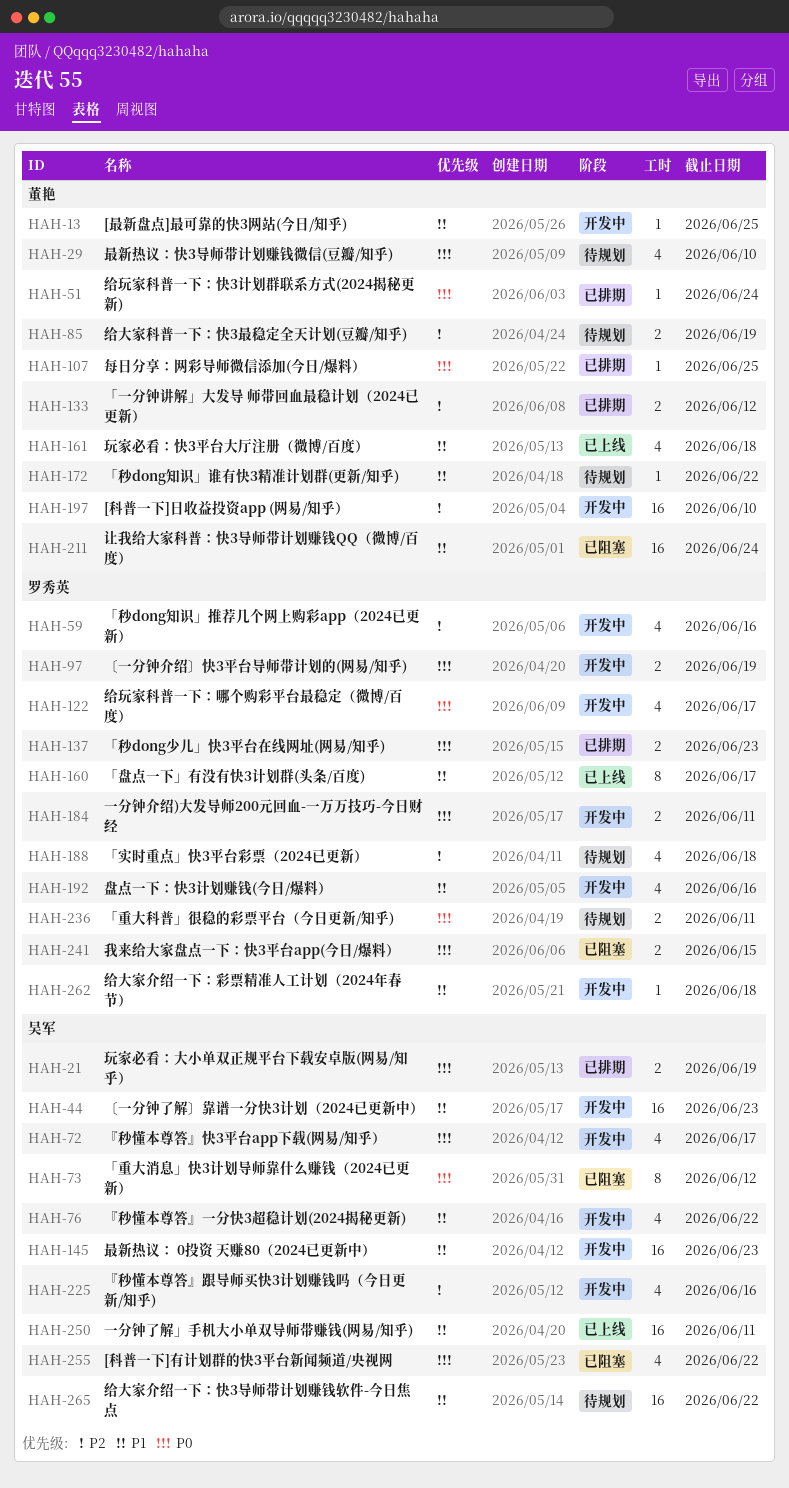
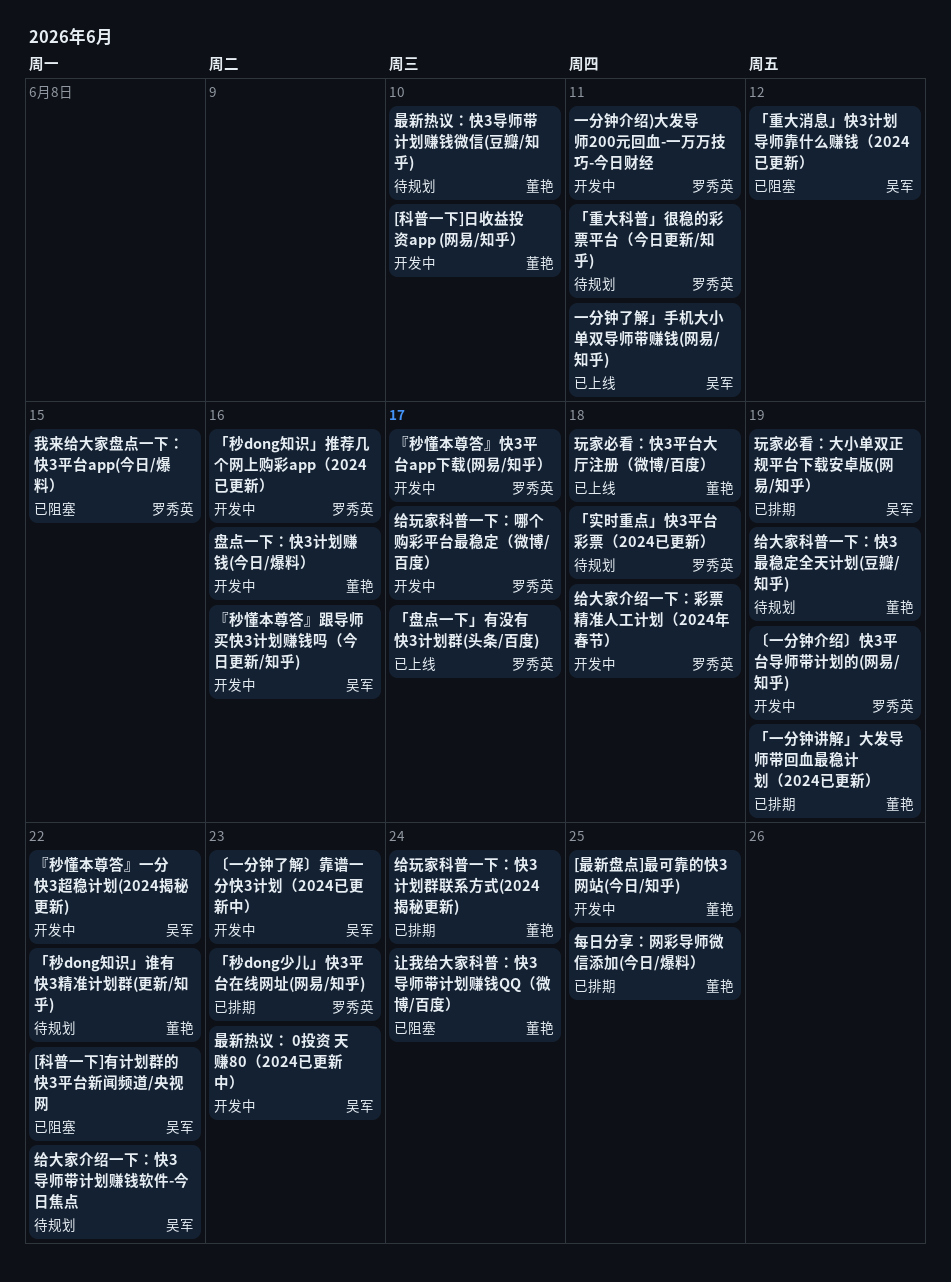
「一分钟讲解」大发导 师带回血最稳计划（2024已更新）, due: Jun 12 -> Jun 19
『秒懂本尊答』快3平台app下载(网易/知乎）, owner: 吴军 -> 罗秀英
盘点一下：快3计划赚钱(今日/爆料）, owner: 罗秀英 -> 董艳

